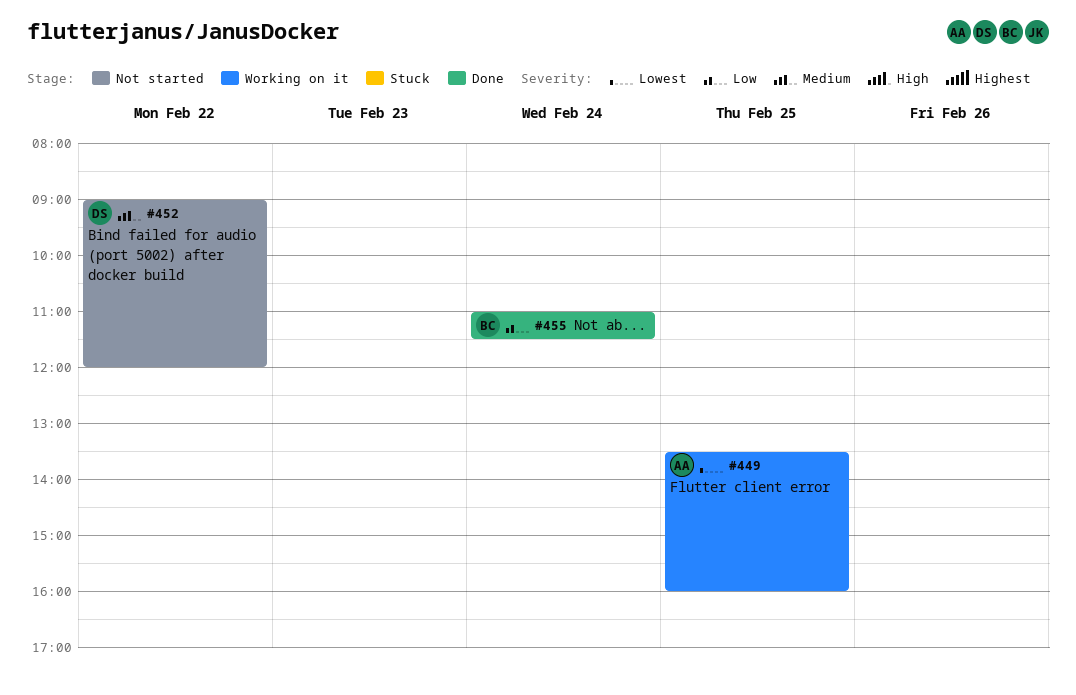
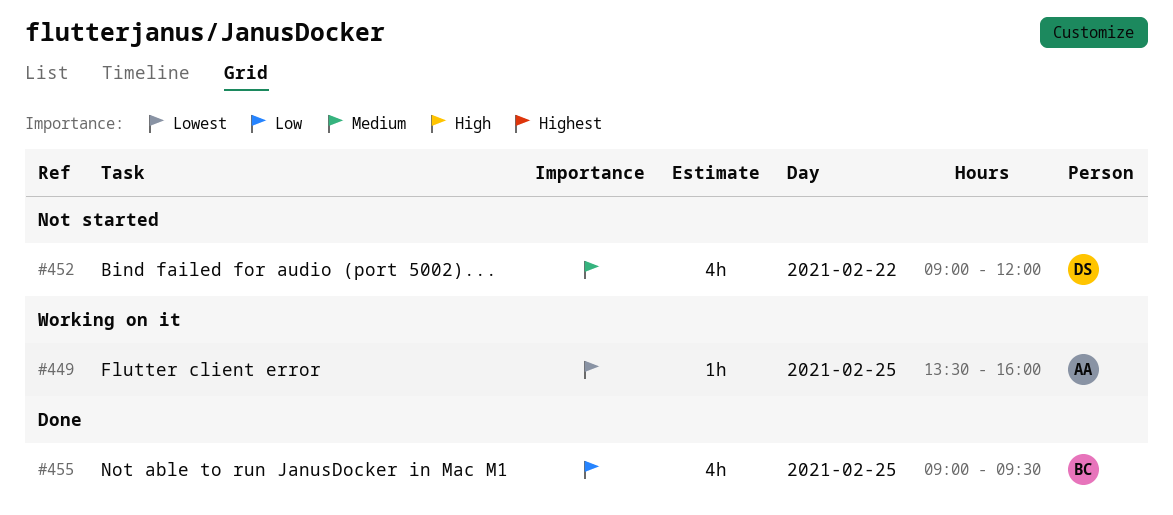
#455, day: Feb 24 -> Feb 25
#455, begins: 11:00 -> 09:00
#455, ends: 11:30 -> 09:30

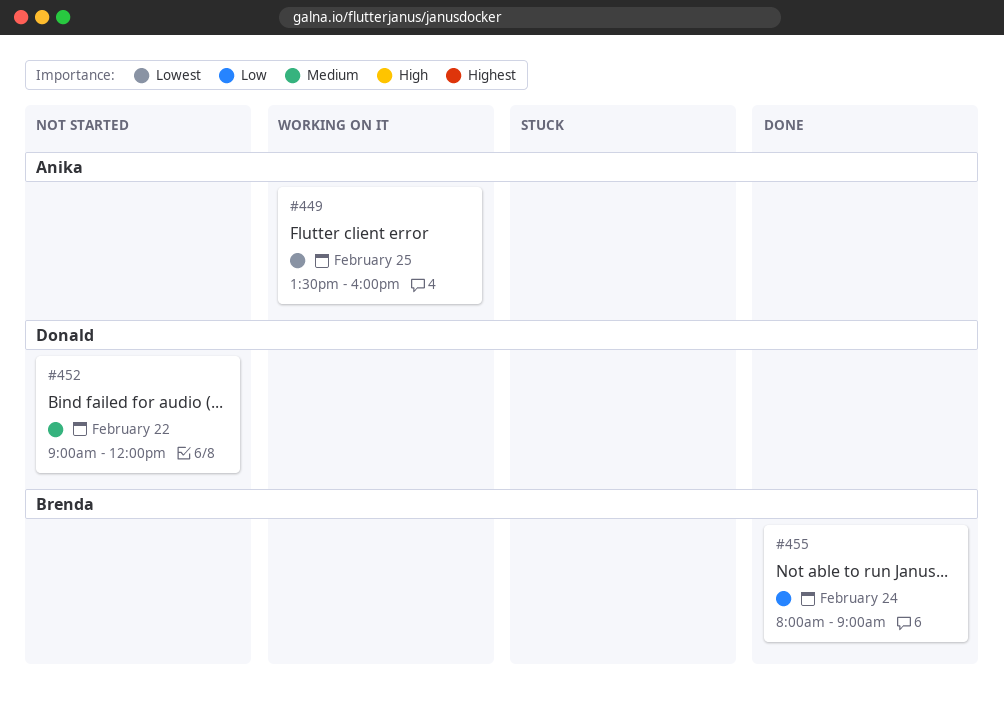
#455, day: Feb 25 -> Feb 24
#455, begins: 09:00 -> 08:00
#455, ends: 09:30 -> 09:00

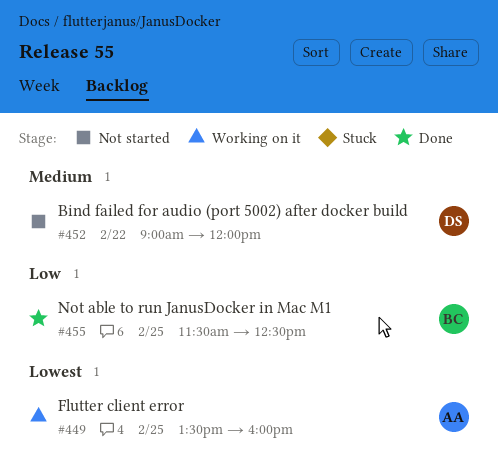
#455, day: Feb 24 -> Feb 25
#455, begins: 08:00 -> 11:30
#455, ends: 09:00 -> 12:30

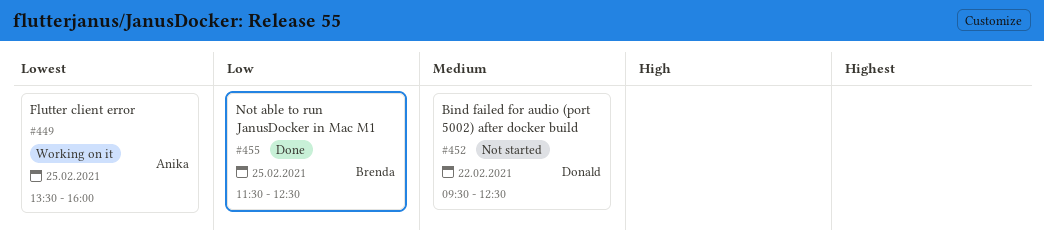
#452, begins: 09:00 -> 09:30
#452, ends: 12:00 -> 12:30

